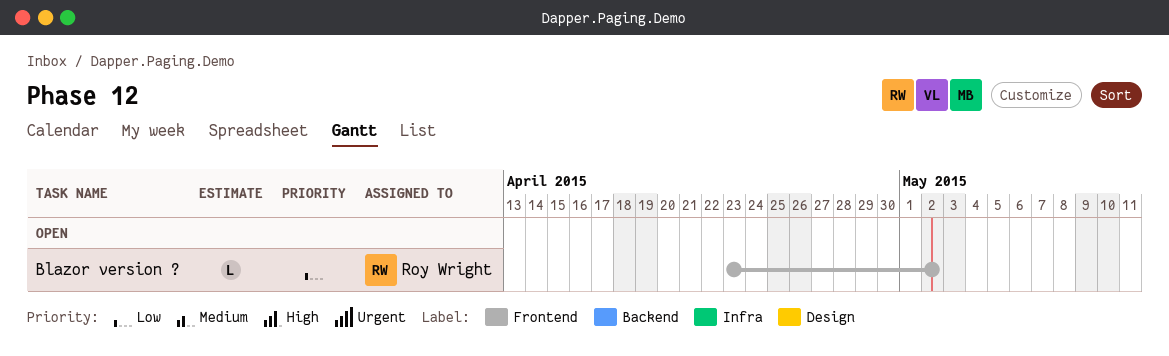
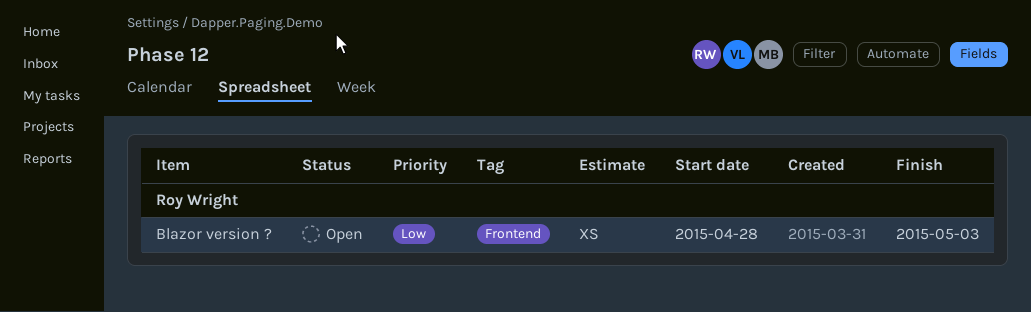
Blazor version ?, estimate: L -> XS
Blazor version ?, start: Apr 23 -> Apr 28
Blazor version ?, due: May 2 -> May 3

